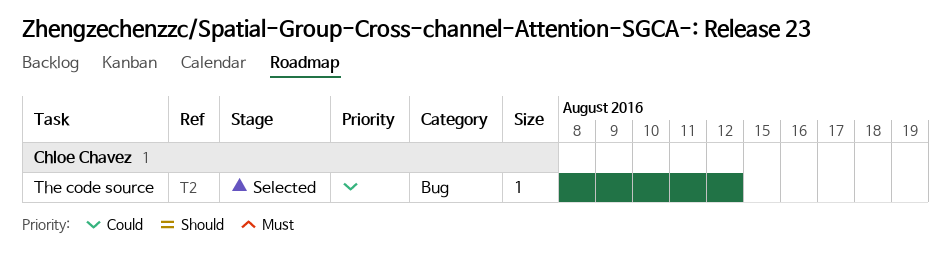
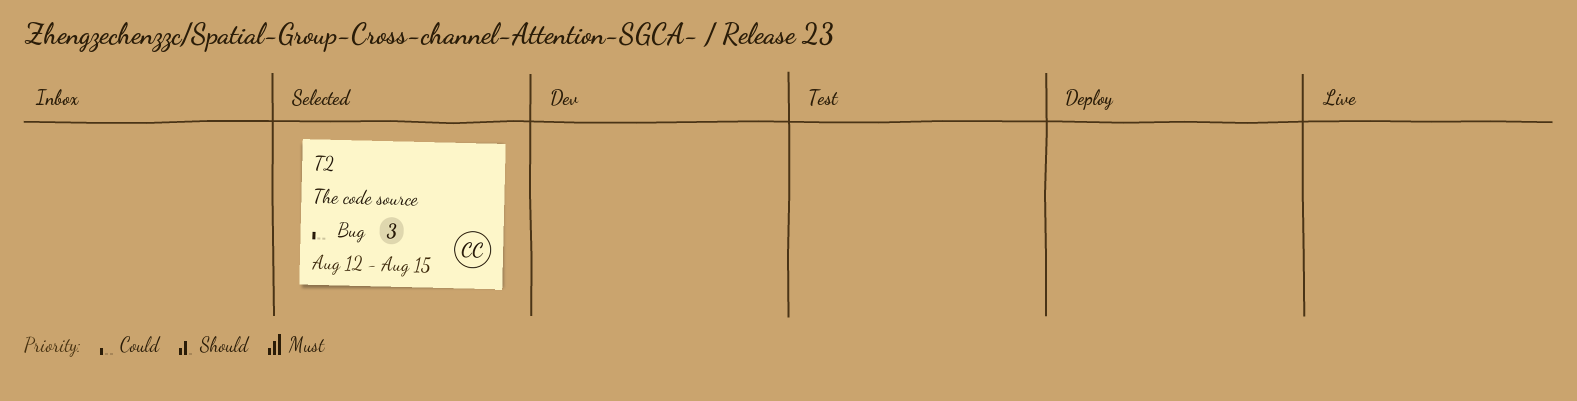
T2, estimate: 1 -> 3
T2, start: Aug 8 -> Aug 12
T2, due: Aug 12 -> Aug 15

